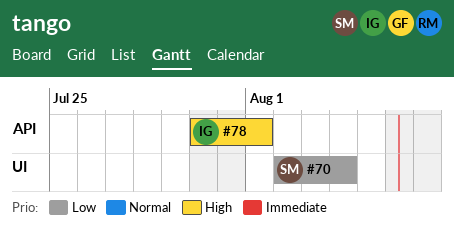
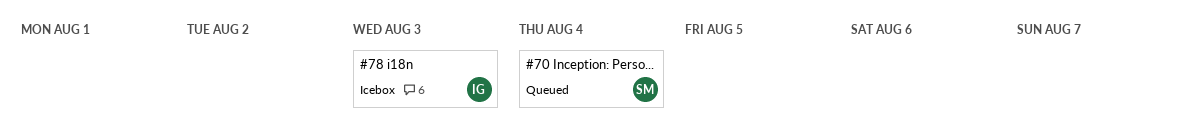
#78, due: Aug 1 -> Aug 3

